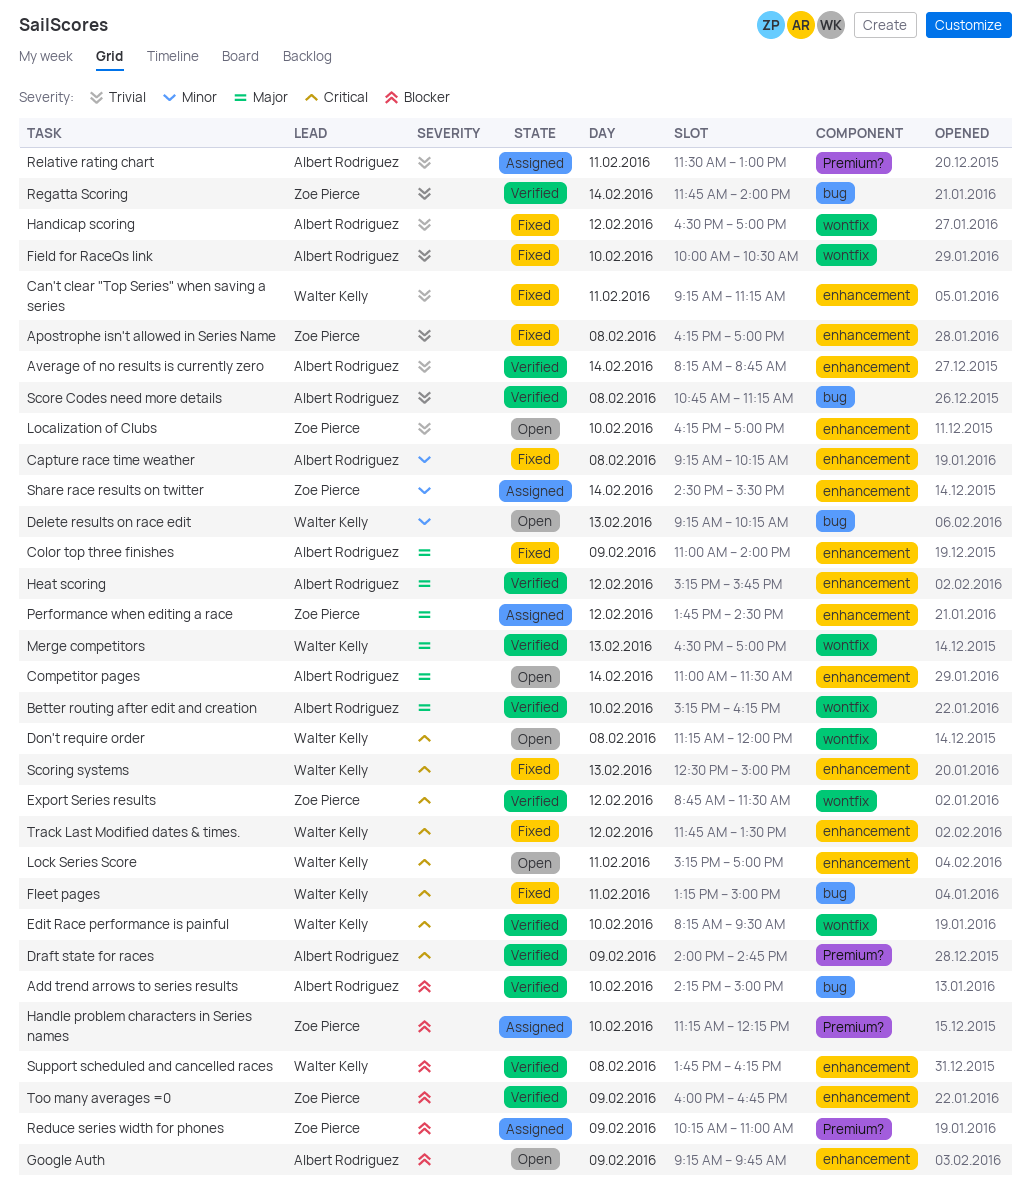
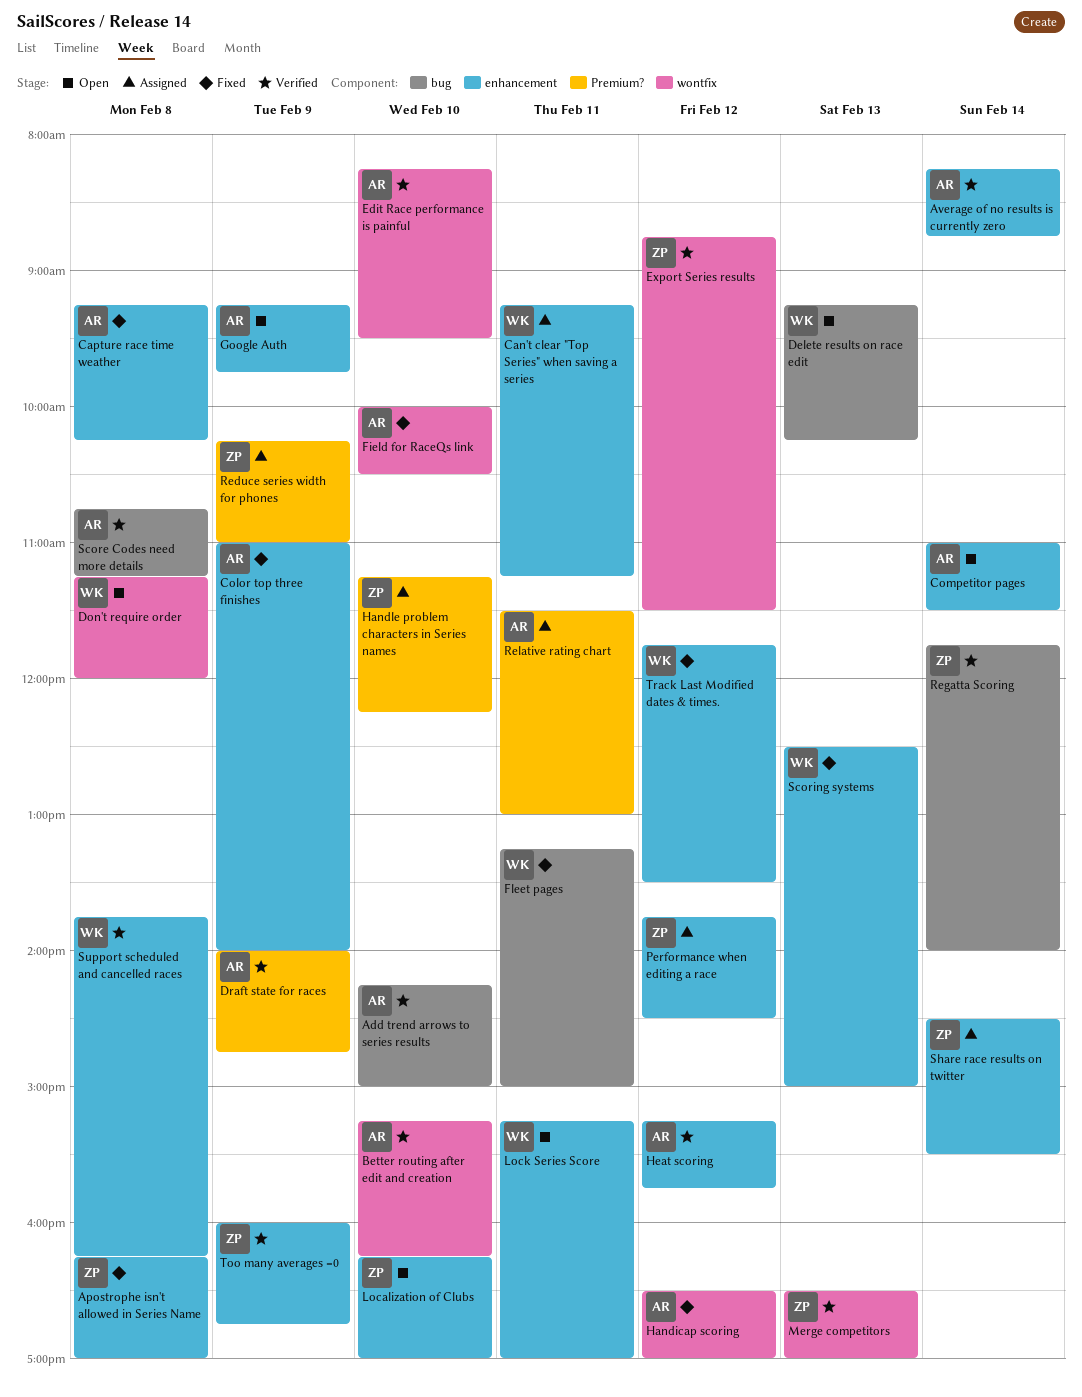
Can't clear "Top Series" when saving a series, status: Fixed -> Assigned
Edit Race performance is painful, owner: Walter Kelly -> Albert Rodriguez
Merge competitors, owner: Walter Kelly -> Zoe Pierce

